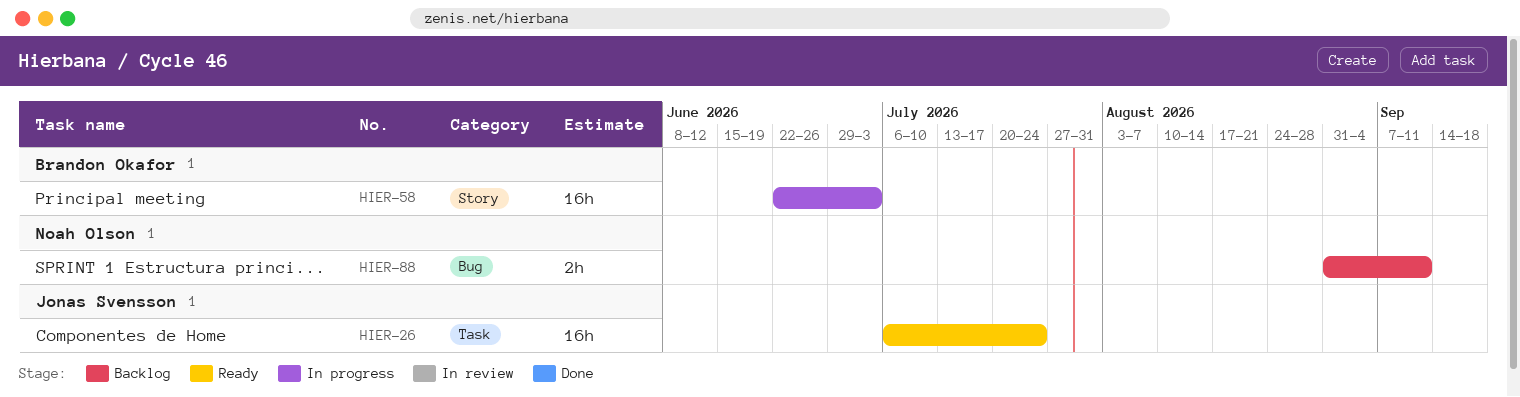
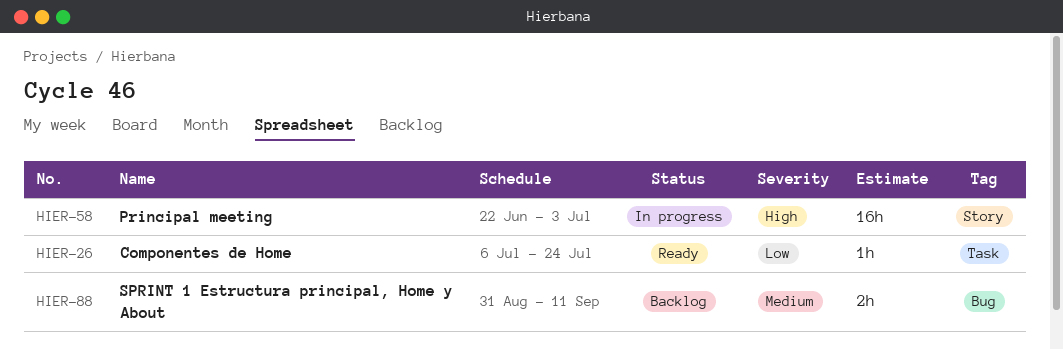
HIER-26, estimate: 16h -> 1h

